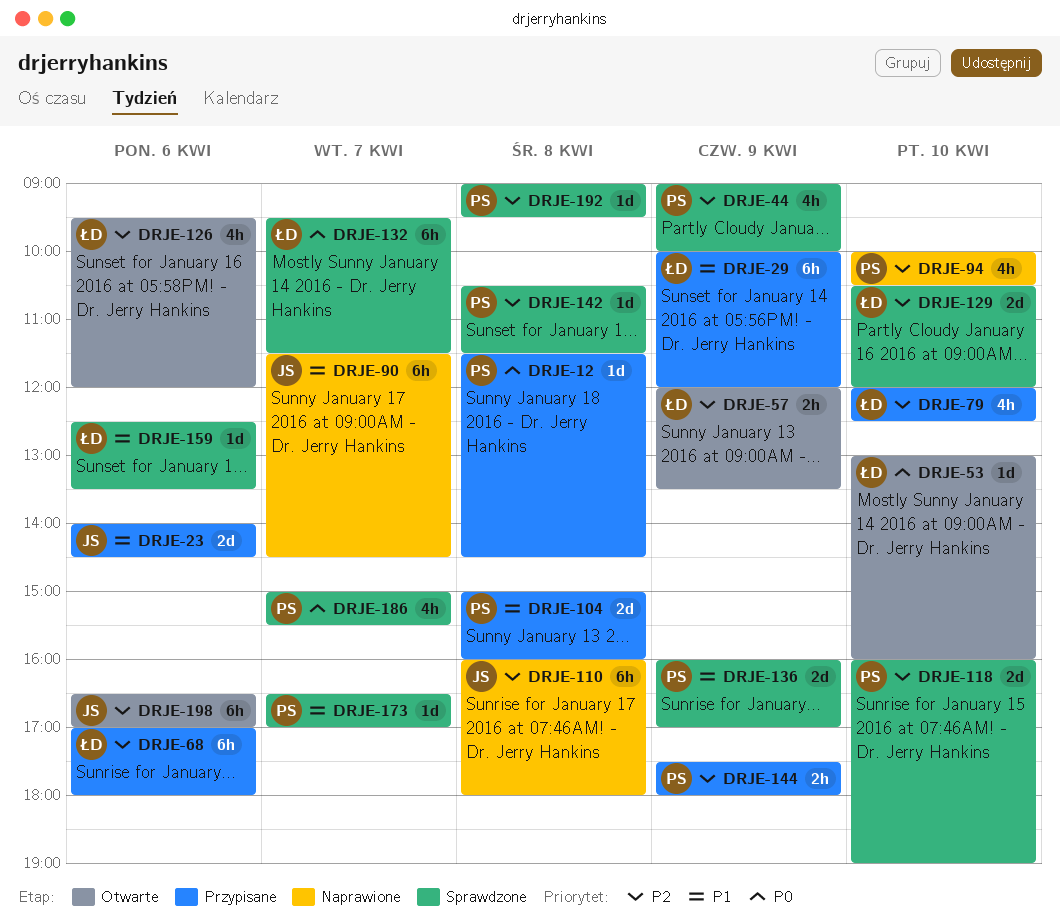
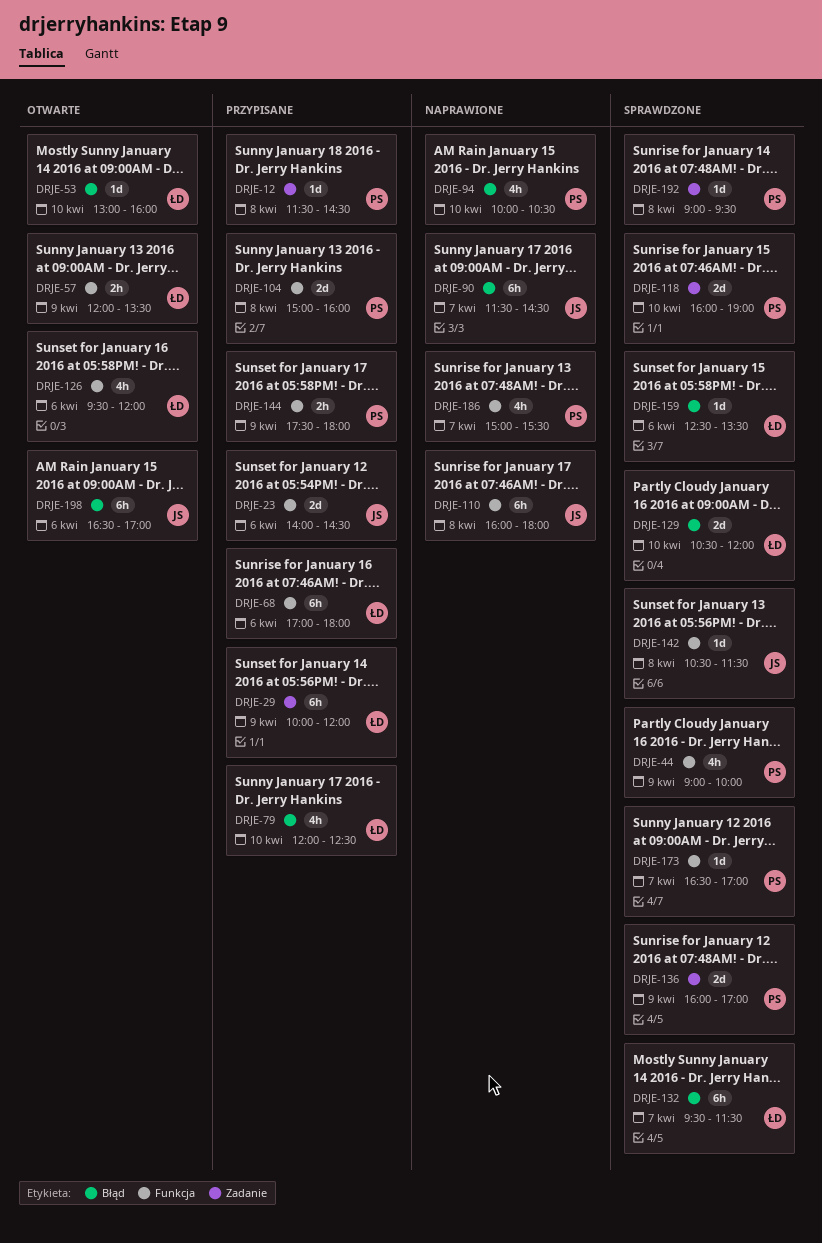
DRJE-142, owner: PS -> JS
DRJE-186, status: Sprawdzone -> Naprawione

